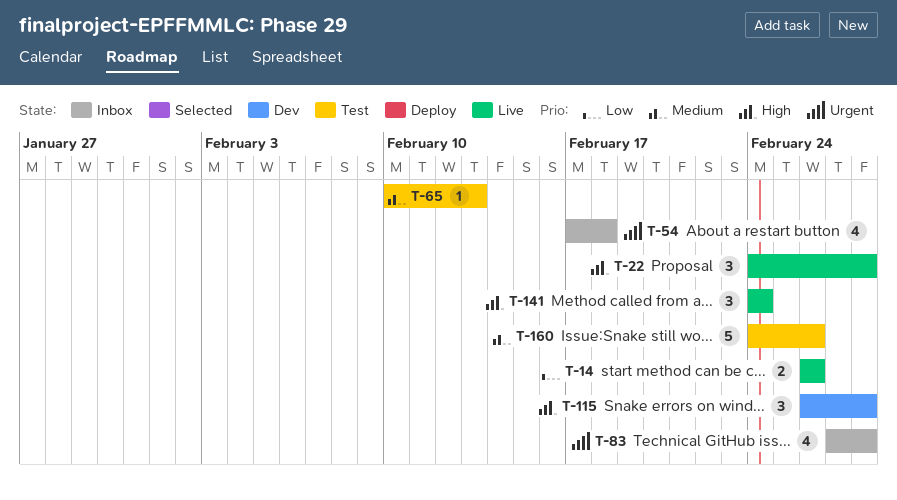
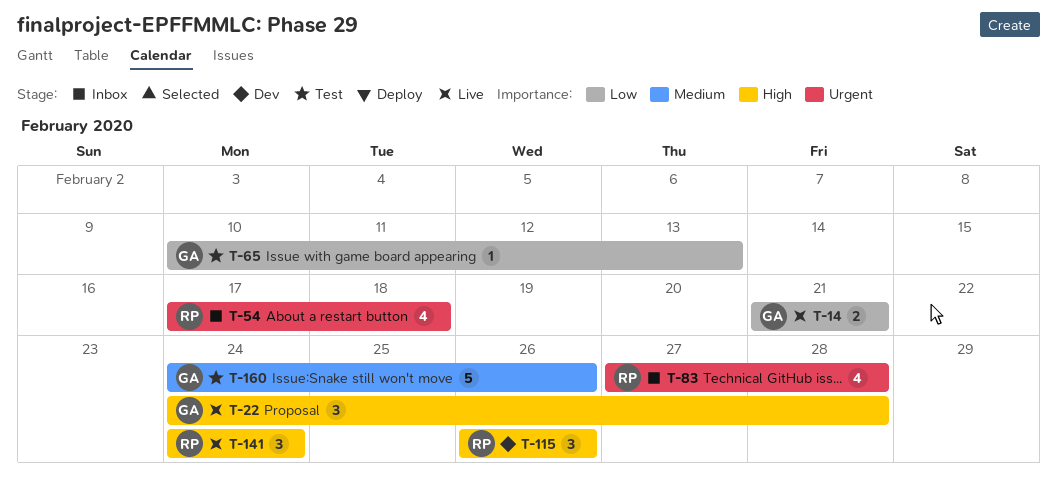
T-14, start: Feb 26 -> Feb 21
T-14, due: Feb 26 -> Feb 21
T-65, priority: Medium -> Low
T-115, due: Feb 28 -> Feb 26

